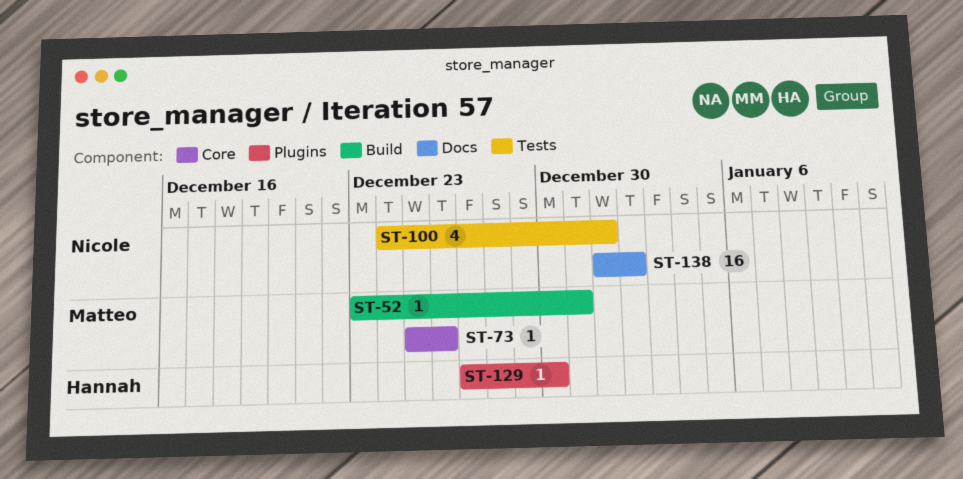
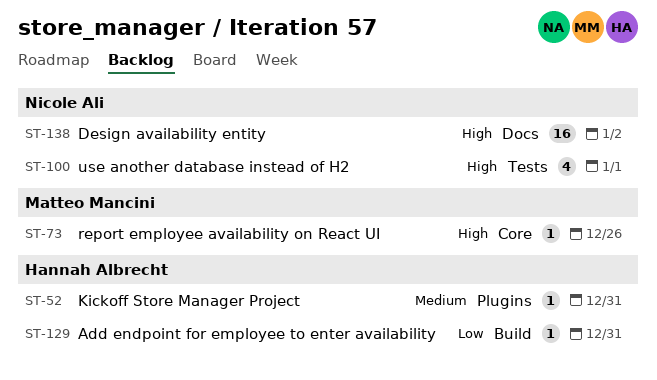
ST-52, owner: Matteo Mancini -> Hannah Albrecht
ST-52, label: Build -> Plugins
ST-129, label: Plugins -> Build
ST-129, due: Dec 30 -> Dec 31

